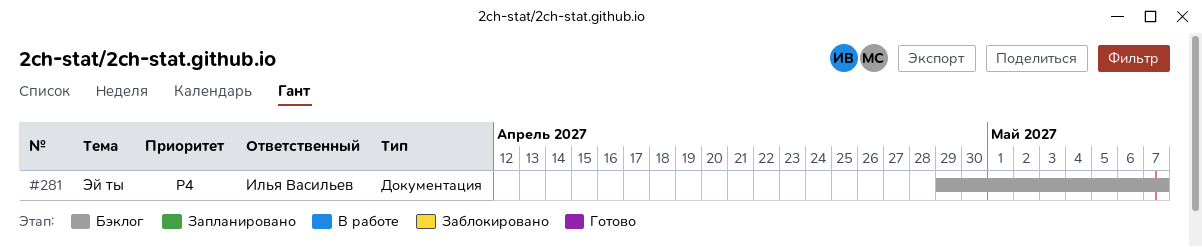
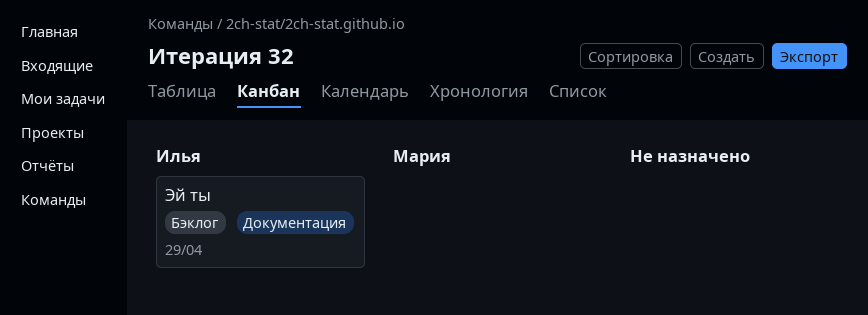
Эй ты, due: May 7 -> Apr 29

